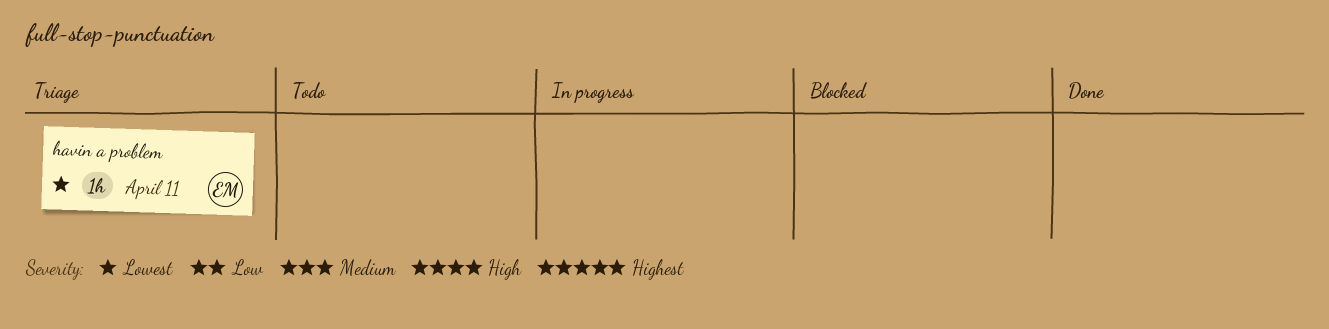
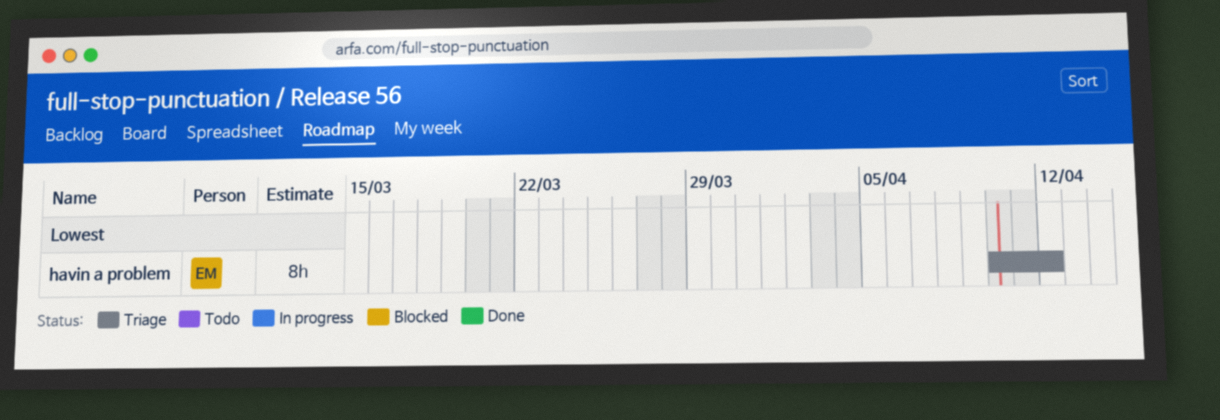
havin a problem, estimate: 1h -> 8h
havin a problem, due: Apr 11 -> Apr 12

